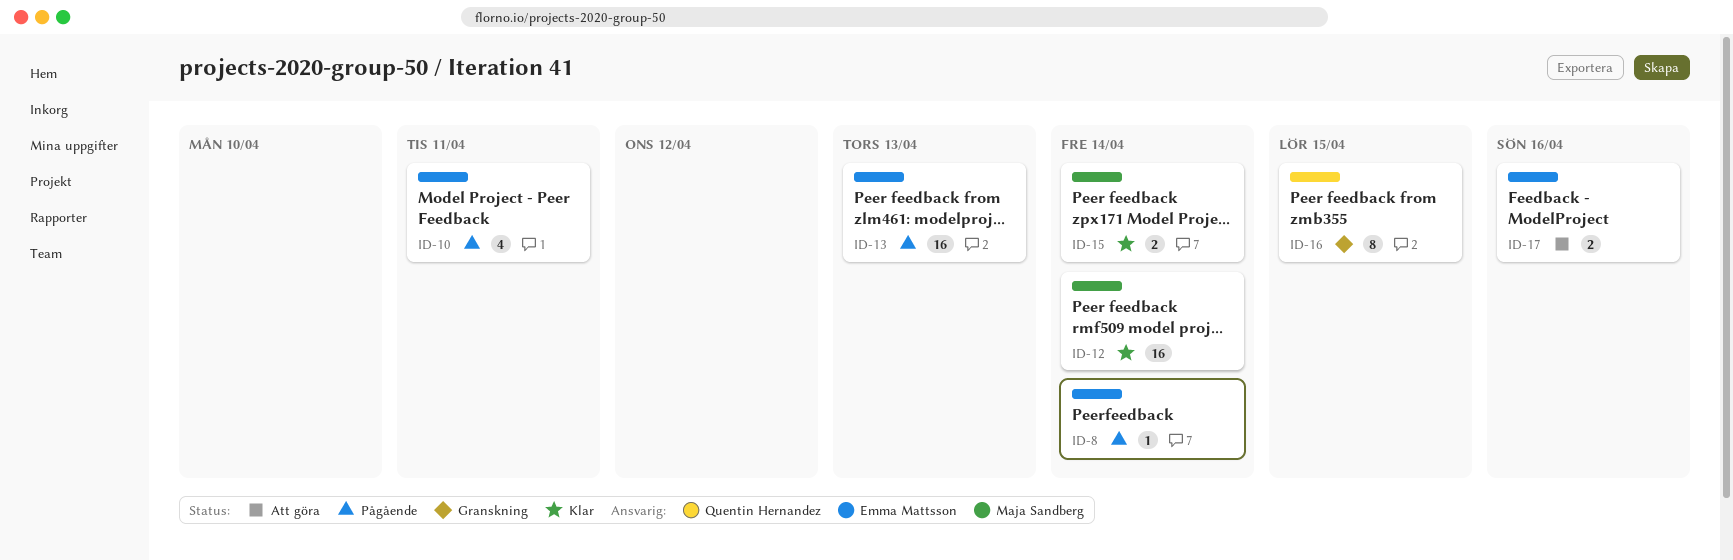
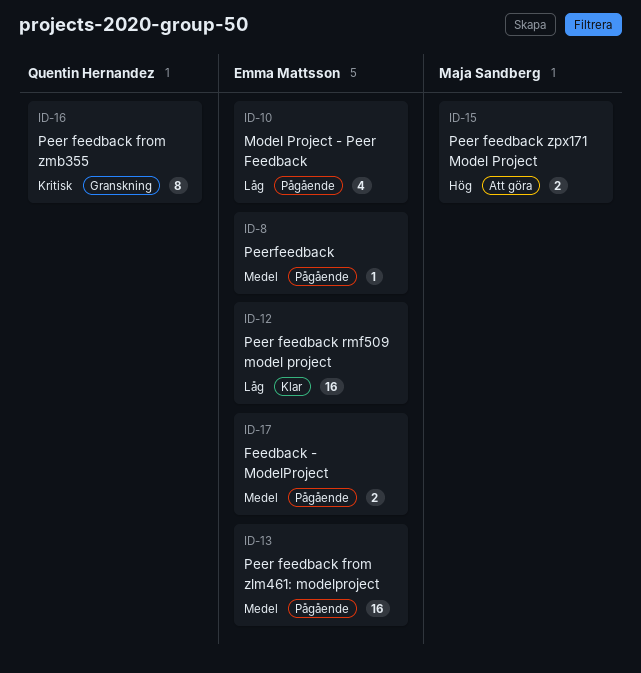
ID-12, owner: Maja Sandberg -> Emma Mattsson
ID-15, status: Klar -> Att göra
ID-17, status: Att göra -> Pågående

